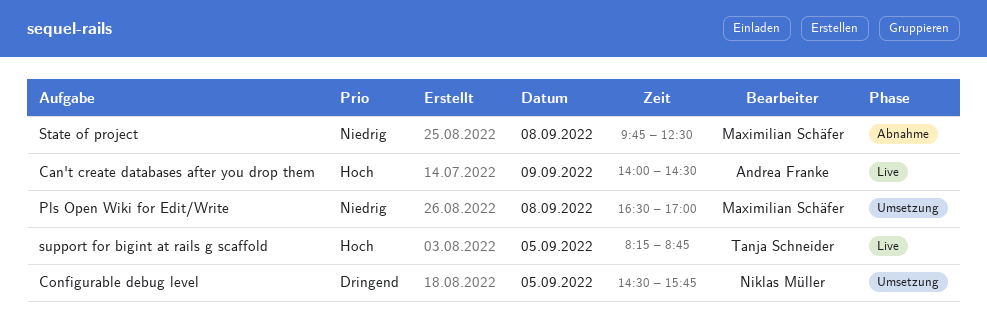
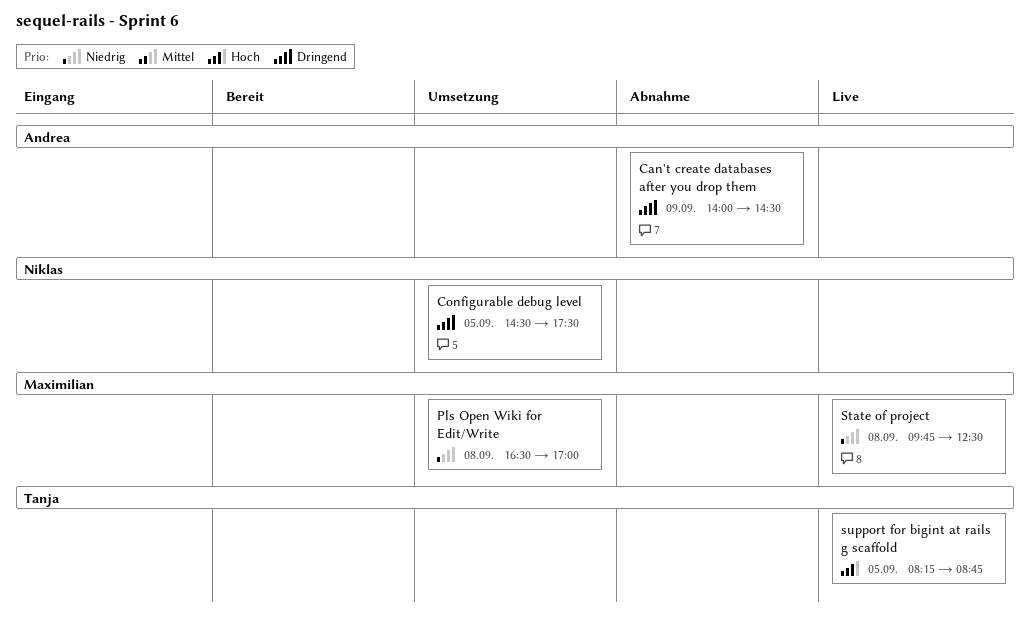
Can't create databases after you drop them, status: Live -> Abnahme
Can't create databases after you drop them, priority: Hoch -> Dringend
Configurable debug level, ends: 15:45 -> 17:30
State of project, status: Abnahme -> Live

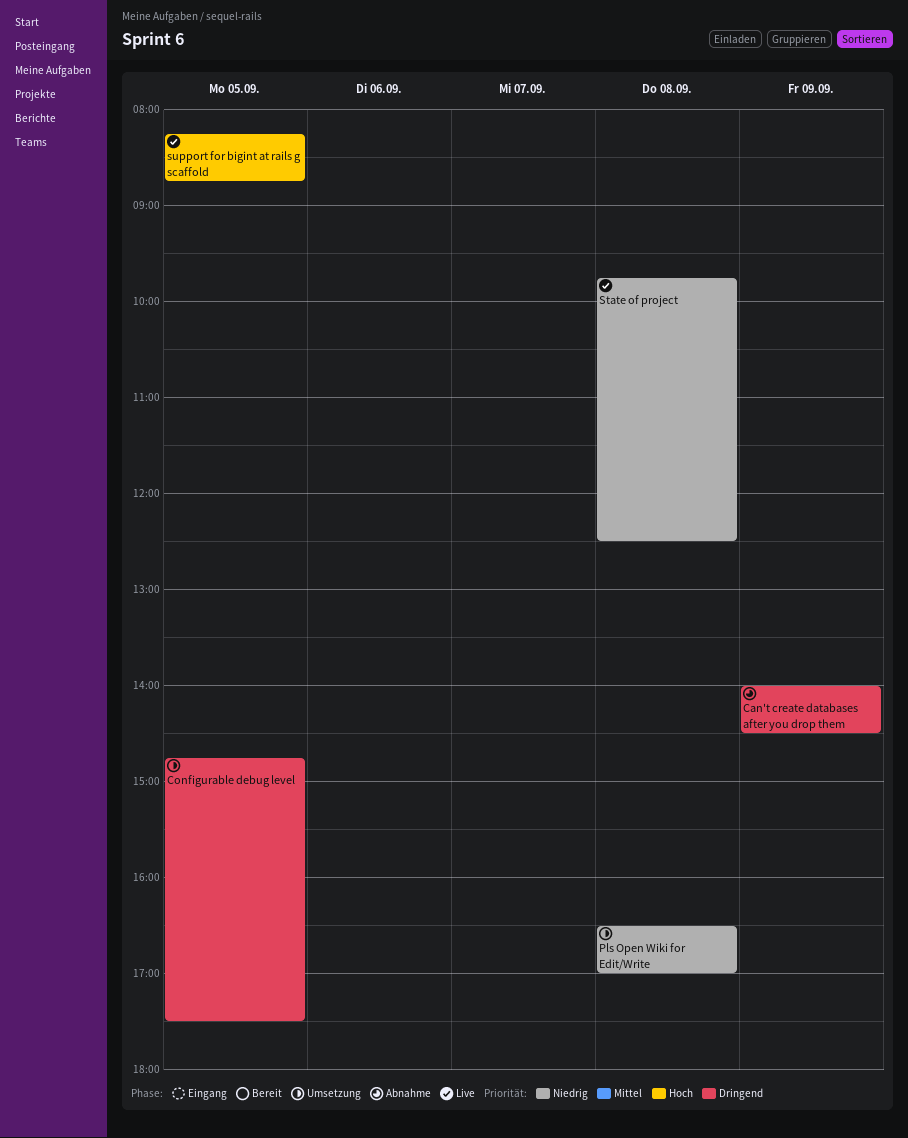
Configurable debug level, begins: 14:30 -> 14:45

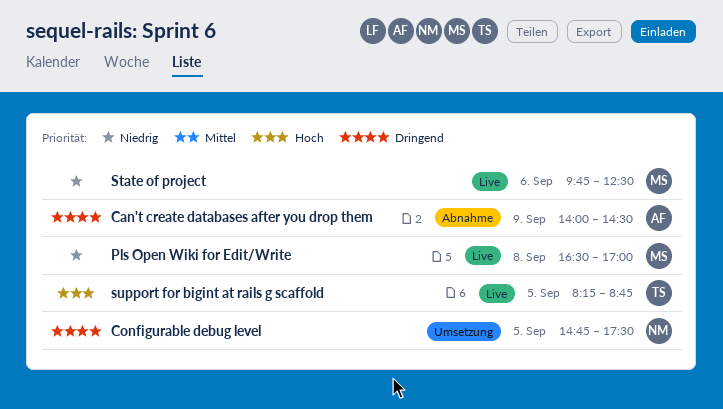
Pls Open Wiki for Edit/Write, status: Umsetzung -> Live
State of project, day: Sep 8 -> Sep 6

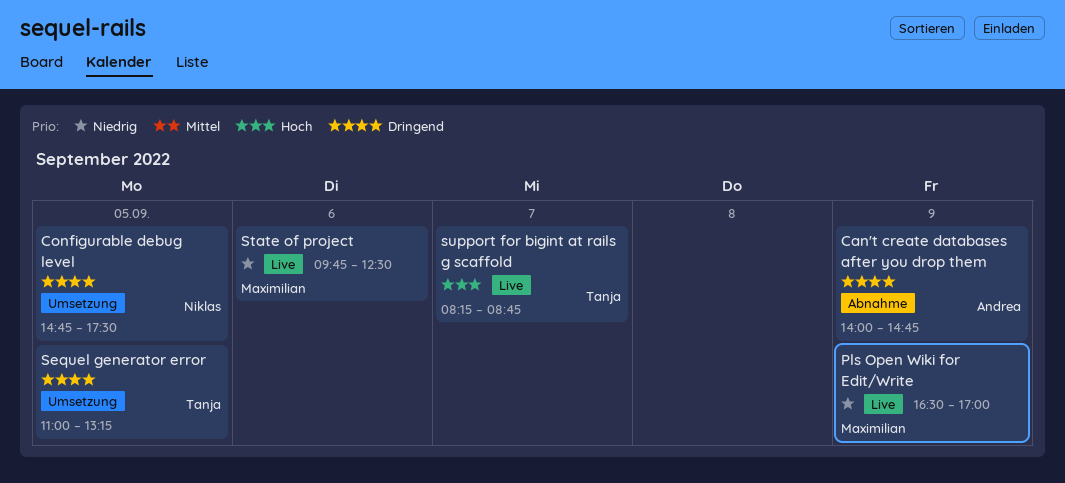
Can't create databases after you drop them, ends: 14:30 -> 14:45
Pls Open Wiki for Edit/Write, day: Sep 8 -> Sep 9
Sequel generator error: none -> present
support for bigint at rails g scaffold, day: Sep 5 -> Sep 7

